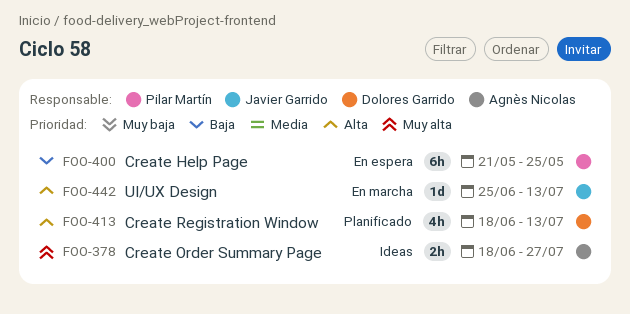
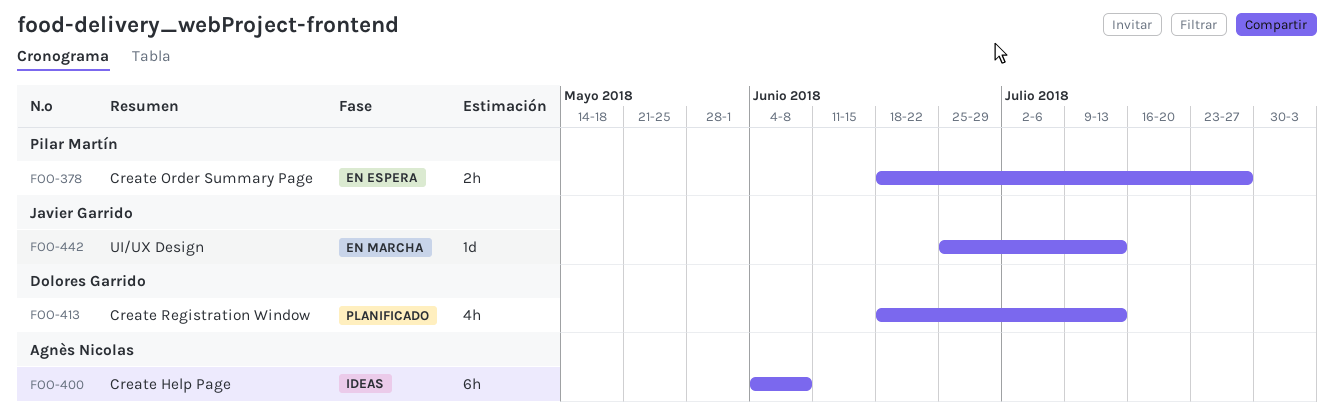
FOO-378, status: Ideas -> En espera
FOO-378, owner: Agnès Nicolas -> Pilar Martín
FOO-400, status: En espera -> Ideas
FOO-400, owner: Pilar Martín -> Agnès Nicolas
FOO-400, start: May 21 -> Jun 4
FOO-400, due: May 25 -> Jun 8

